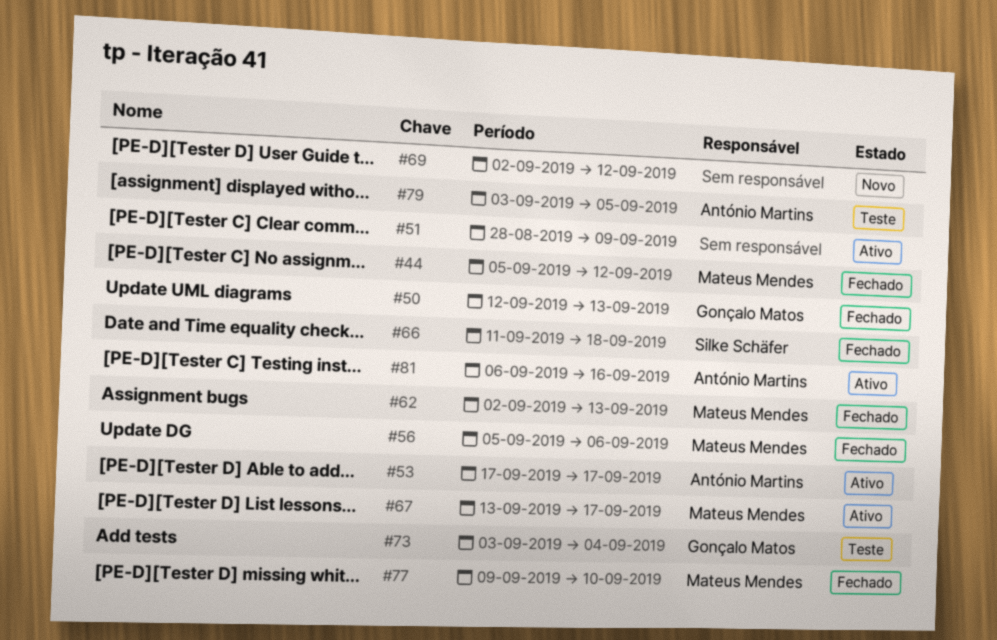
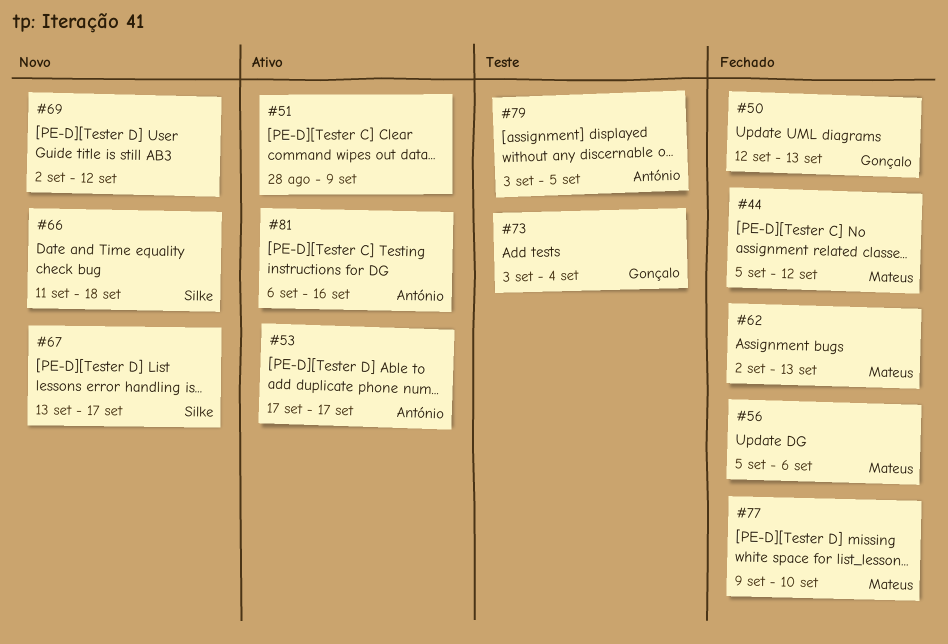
#66, status: Fechado -> Novo
#67, status: Ativo -> Novo
#67, owner: Mateus Mendes -> Silke Schäfer

